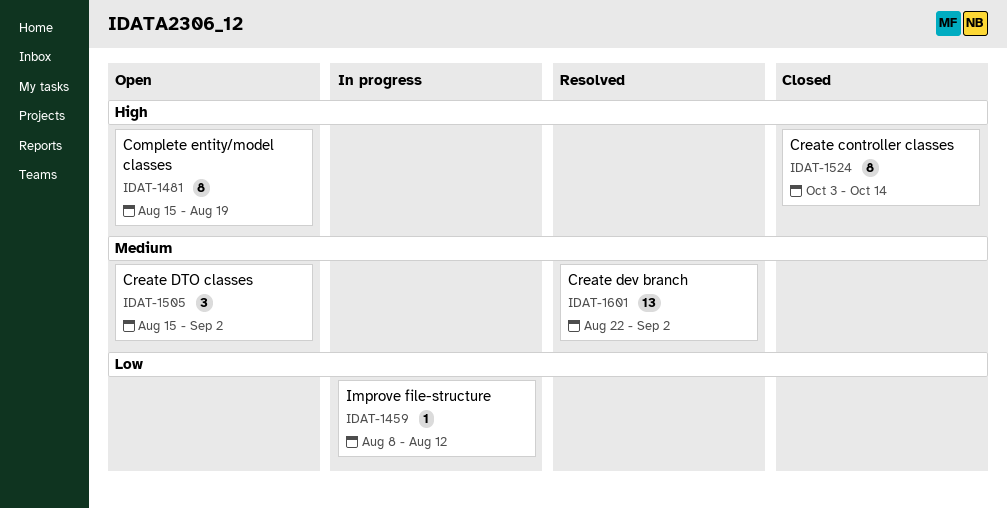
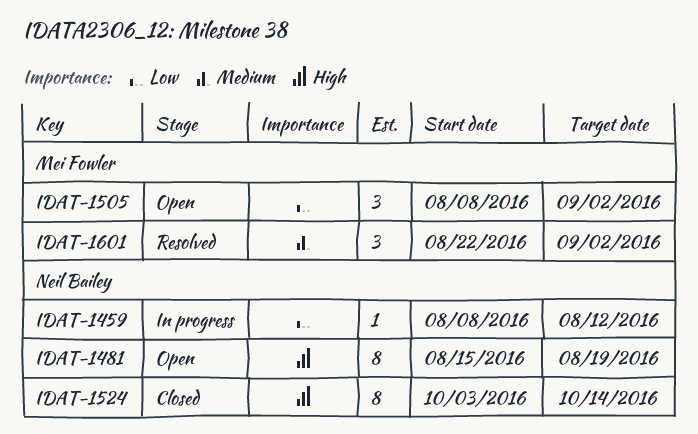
IDAT-1505, priority: Medium -> Low
IDAT-1505, start: Aug 15 -> Aug 8
IDAT-1601, estimate: 13 -> 3

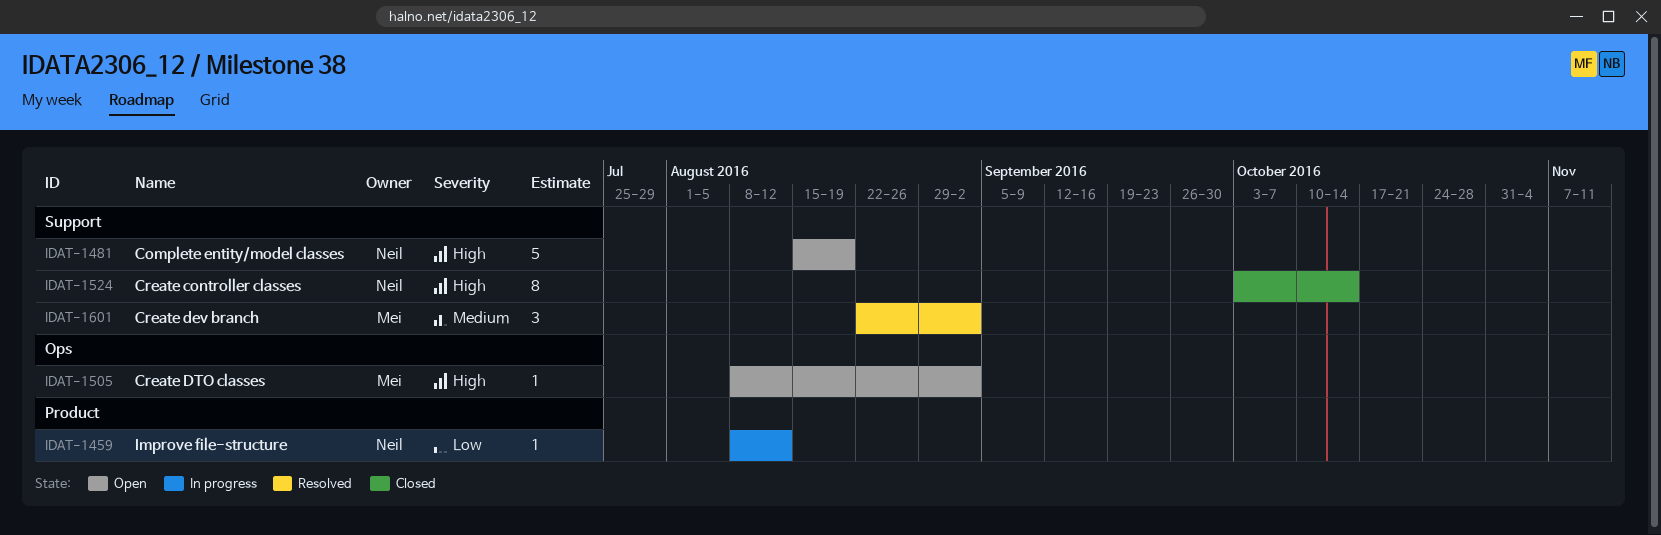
IDAT-1481, estimate: 8 -> 5
IDAT-1505, priority: Low -> High
IDAT-1505, estimate: 3 -> 1

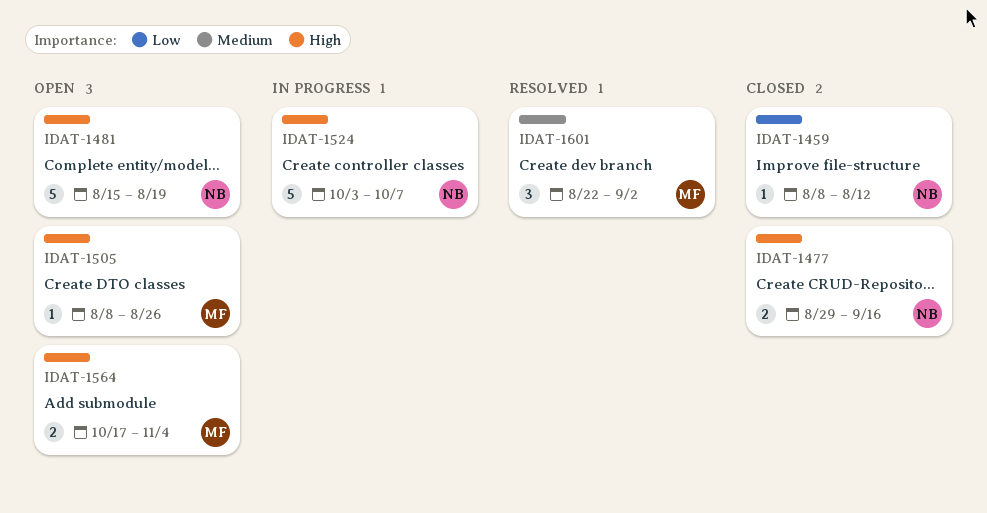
IDAT-1459, status: In progress -> Closed
IDAT-1477: none -> present
IDAT-1505, due: Sep 2 -> Aug 26
IDAT-1524, status: Closed -> In progress
IDAT-1524, estimate: 8 -> 5
IDAT-1524, due: Oct 14 -> Oct 7
IDAT-1564: none -> present

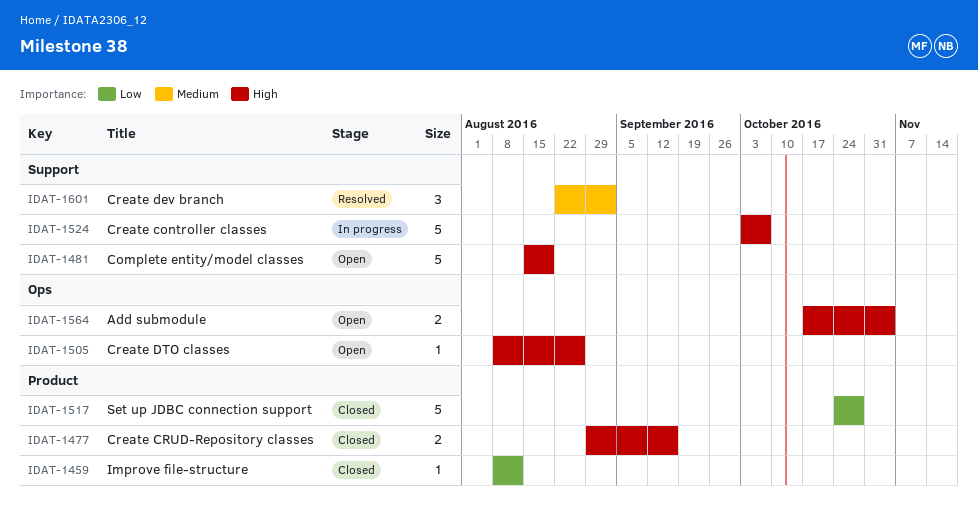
IDAT-1517: none -> present

